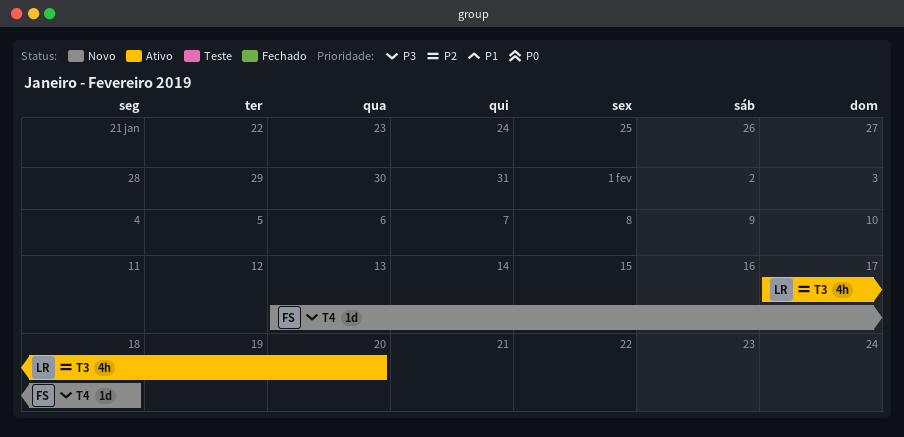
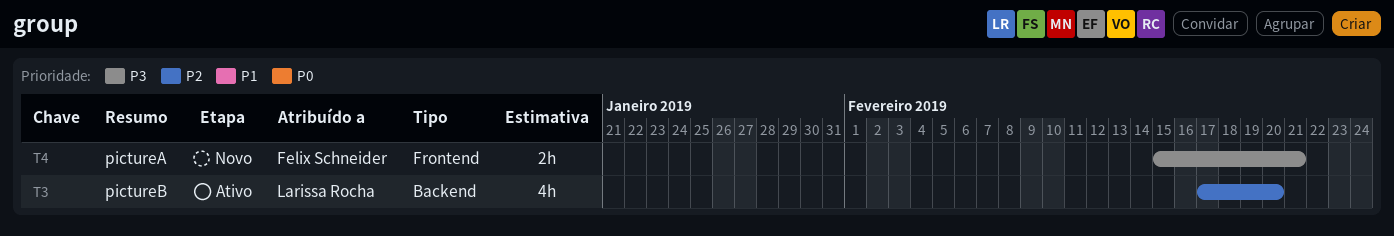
T4, estimate: 1d -> 2h
T4, start: Feb 13 -> Feb 15
T4, due: Feb 18 -> Feb 21

